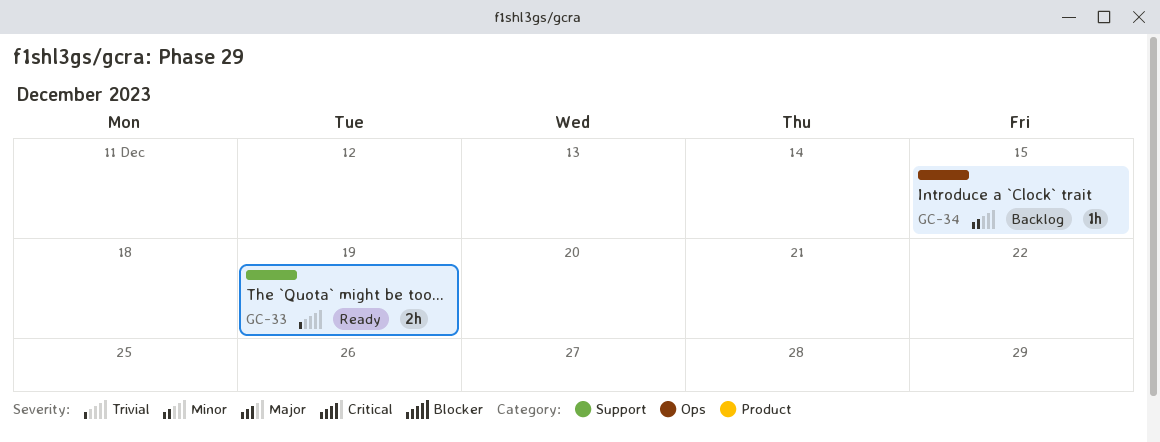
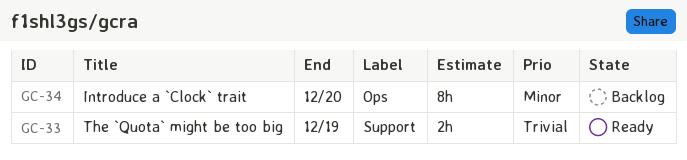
GC-34, estimate: 1h -> 8h
GC-34, due: Dec 15 -> Dec 20

